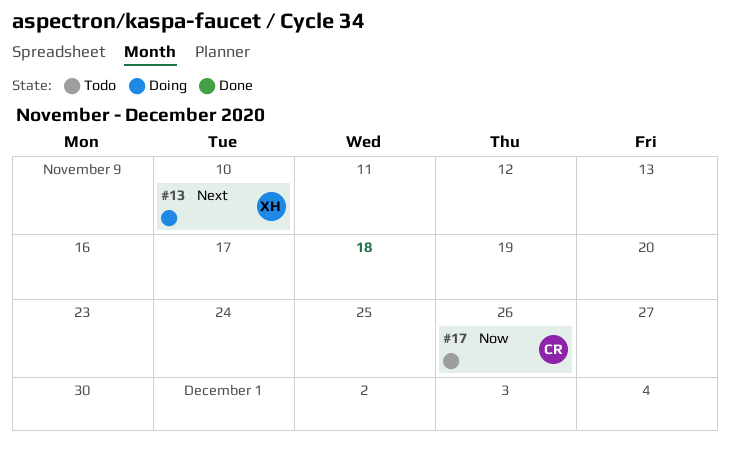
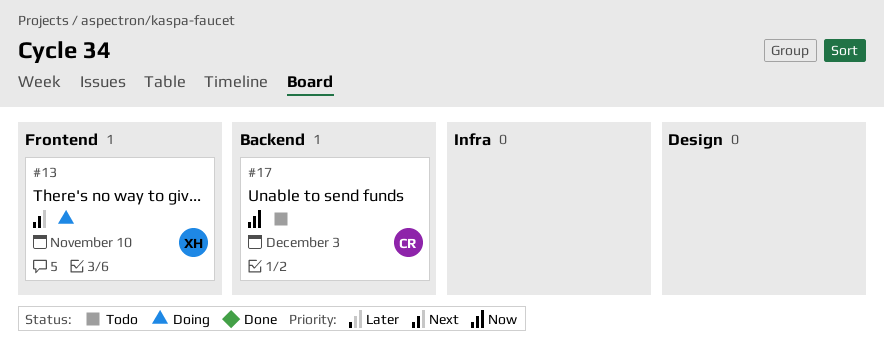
#17, due: Nov 26 -> Dec 3

